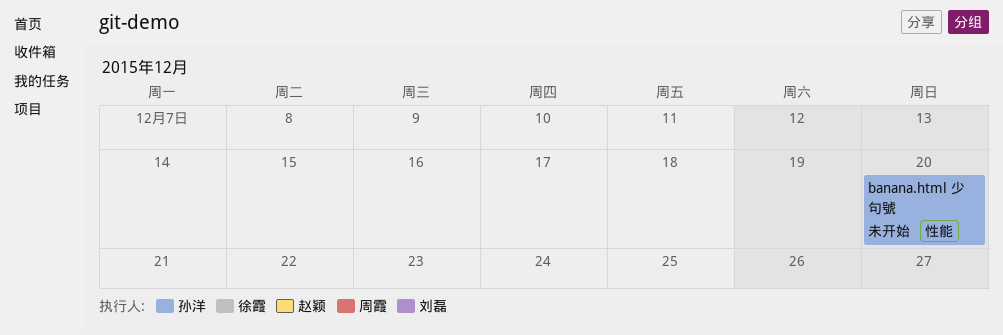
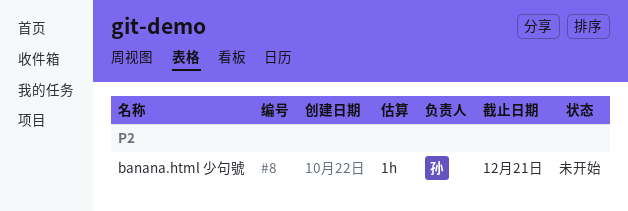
banana.html 少句號, due: Dec 20 -> Dec 21

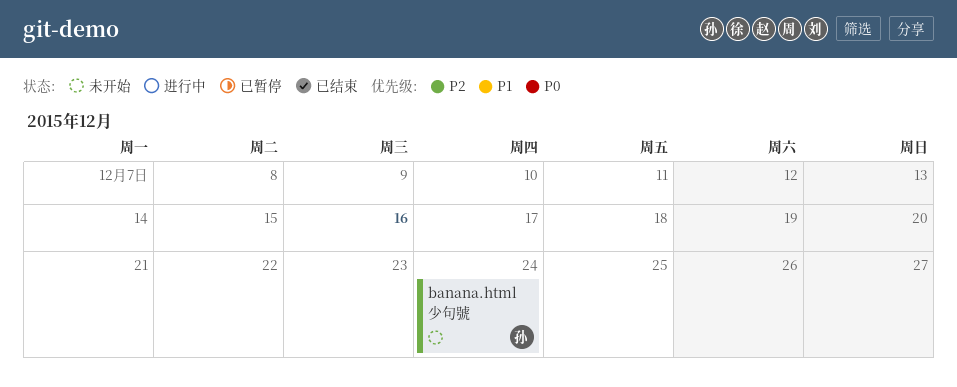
banana.html 少句號, due: Dec 21 -> Dec 24

